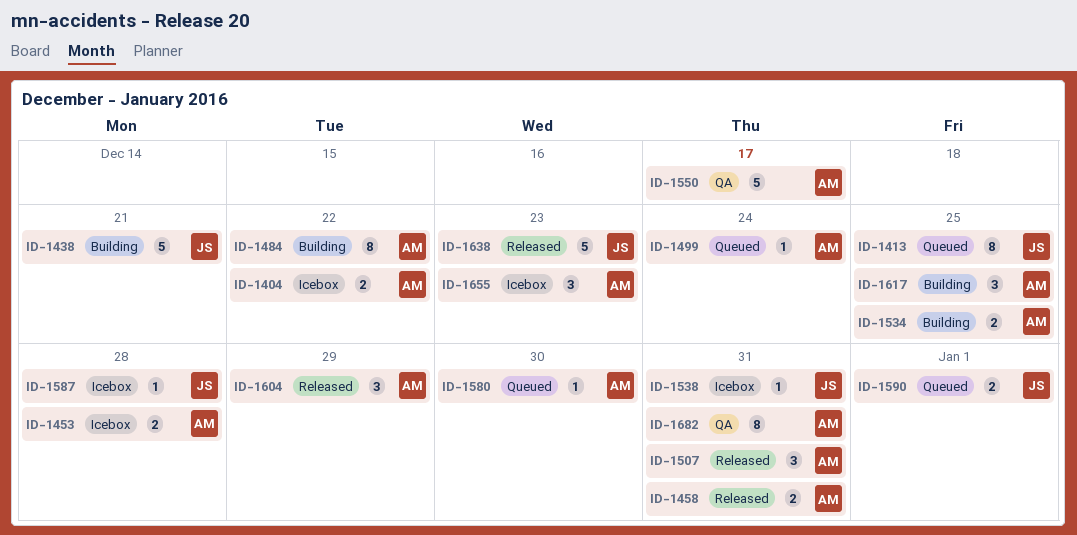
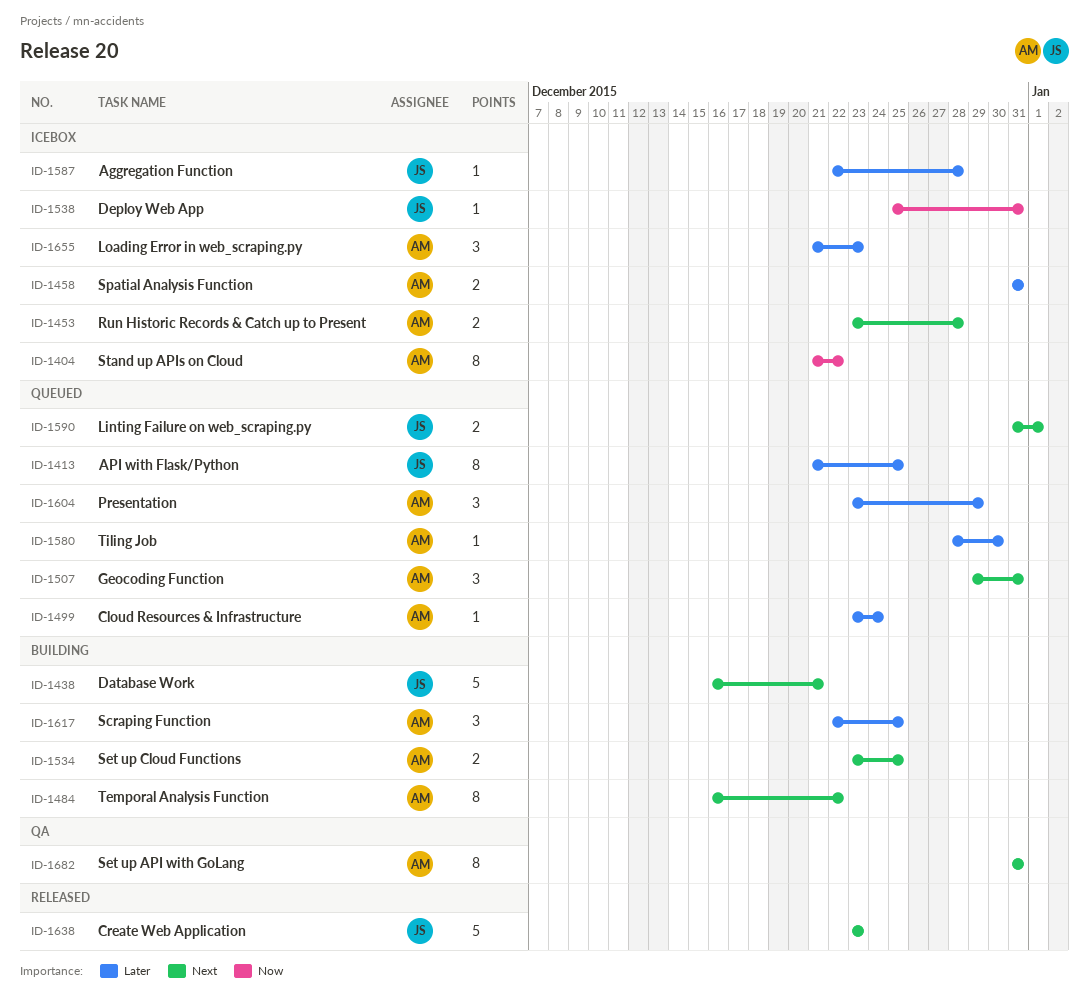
ID-1404, estimate: 2 -> 8
ID-1458, status: Released -> Icebox
ID-1507, status: Released -> Queued
ID-1550: present -> none
ID-1604, status: Released -> Queued

